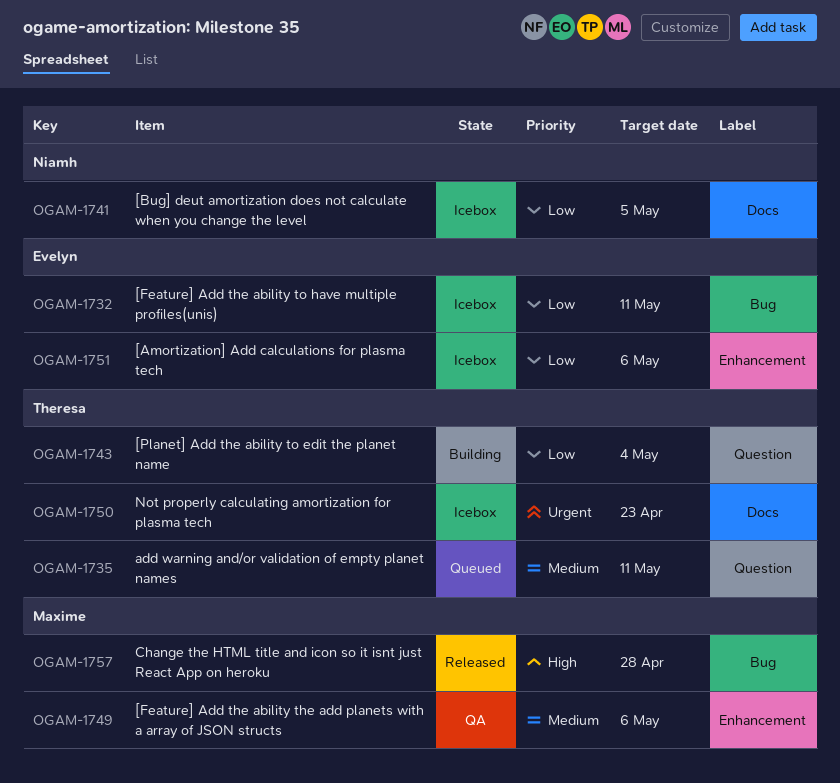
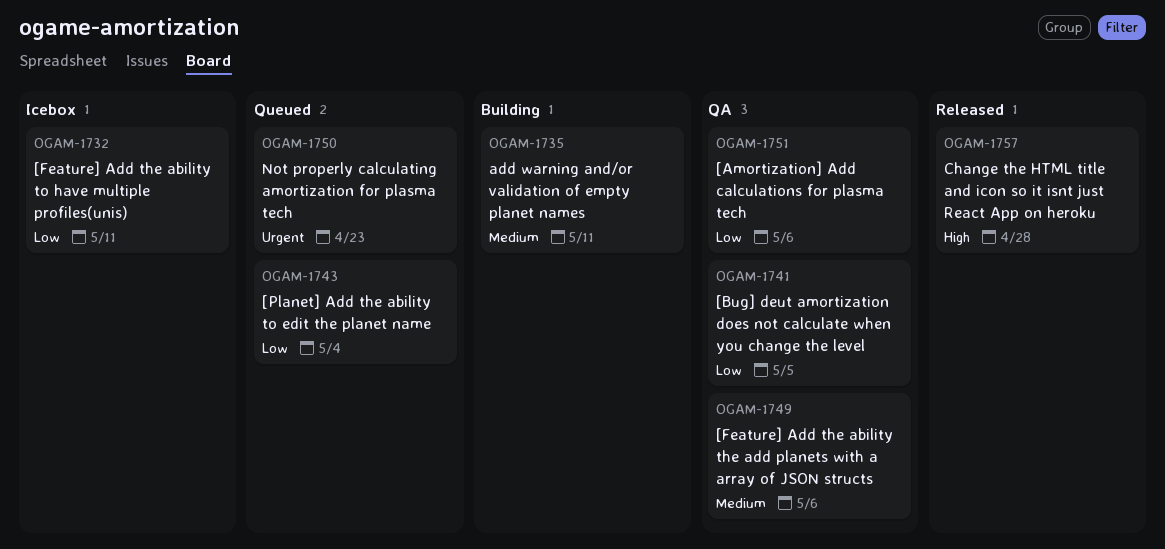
OGAM-1735, status: Queued -> Building
OGAM-1741, status: Icebox -> QA
OGAM-1743, status: Building -> Queued
OGAM-1750, status: Icebox -> Queued
OGAM-1751, status: Icebox -> QA

